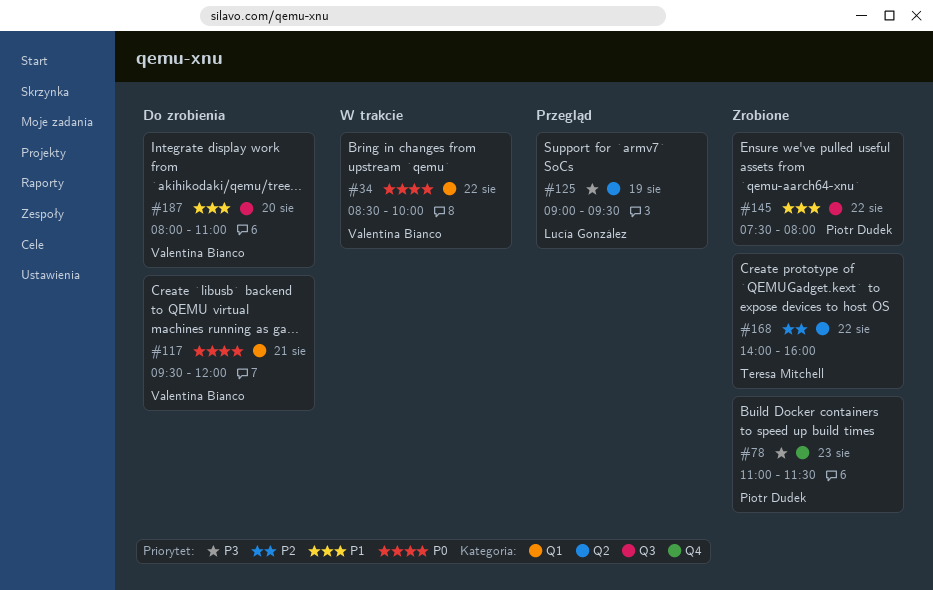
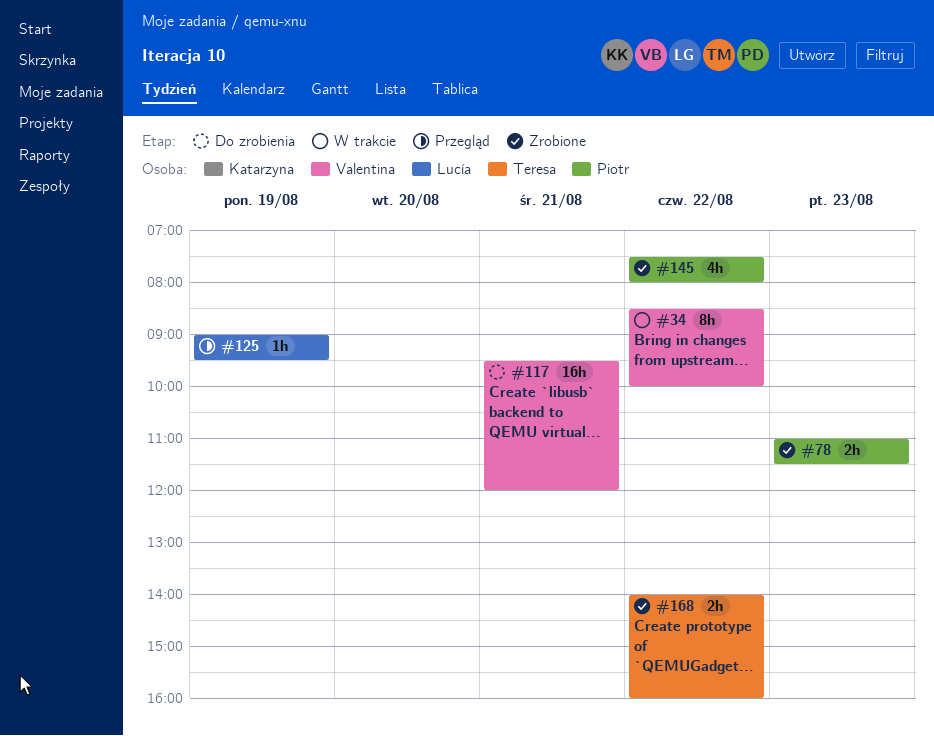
#187: present -> none

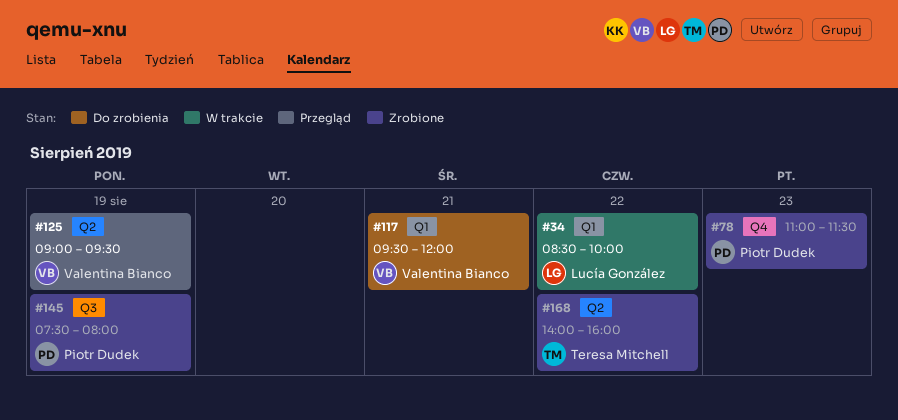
#34, owner: Valentina Bianco -> Lucía González
#125, owner: Lucía González -> Valentina Bianco
#145, day: Aug 22 -> Aug 19

